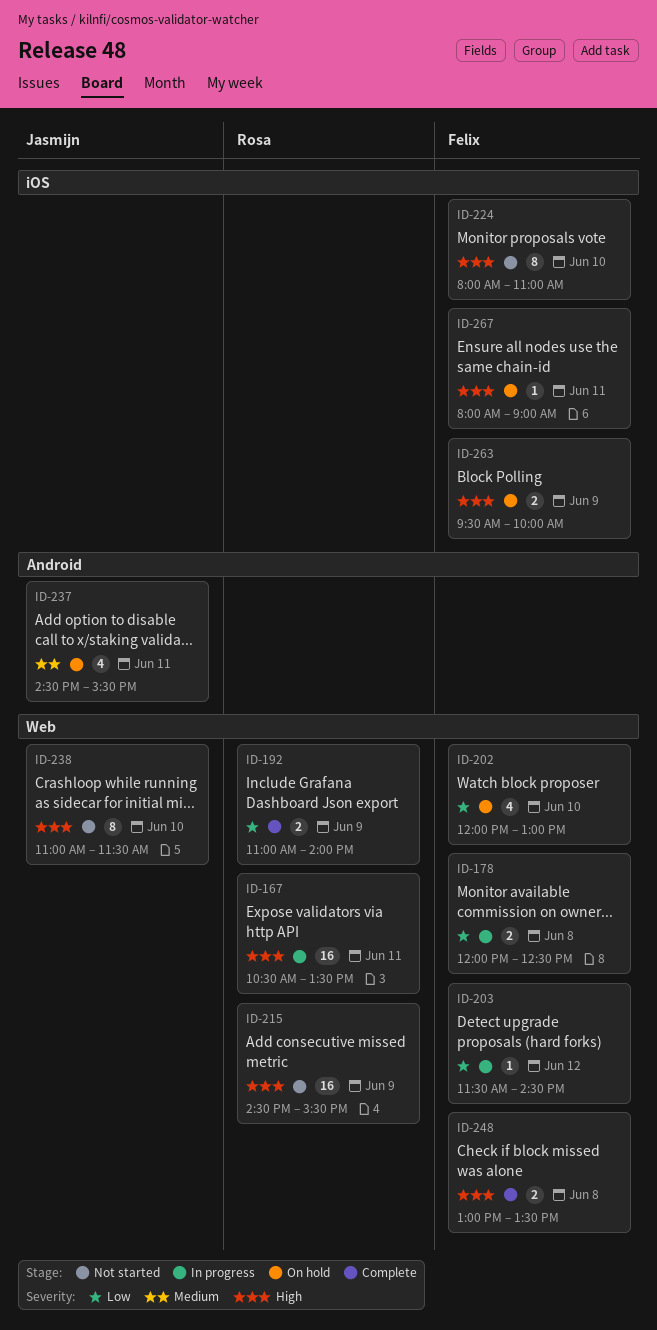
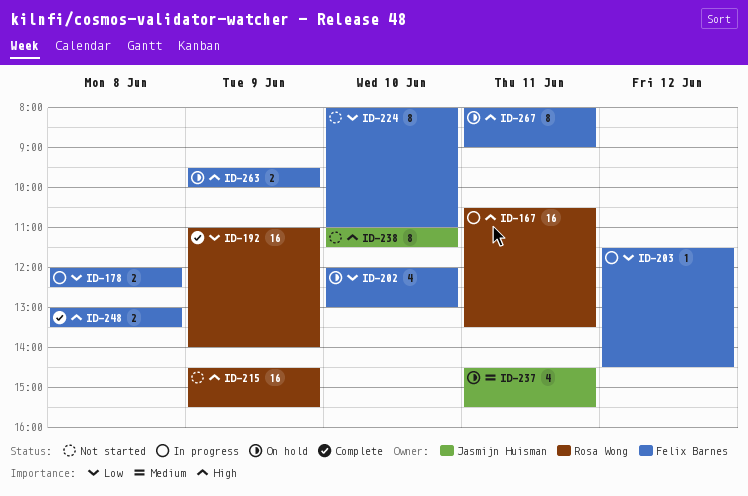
ID-192, estimate: 2 -> 16
ID-224, priority: High -> Low
ID-267, estimate: 1 -> 8

